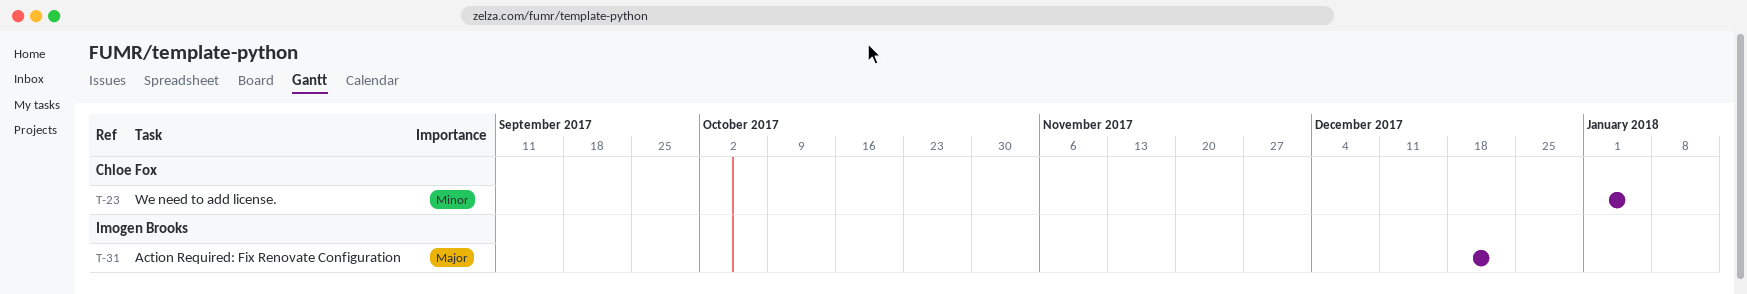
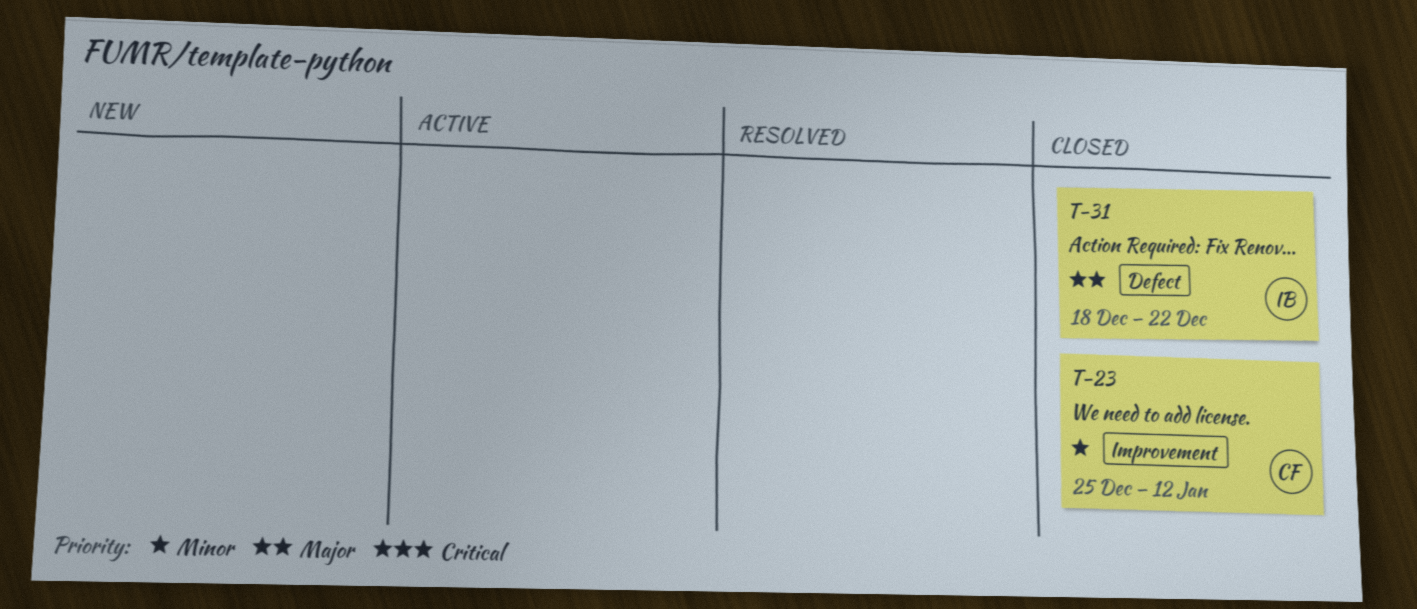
T-23, start: Jan 1 -> Dec 25
T-23, due: Jan 5 -> Jan 12

